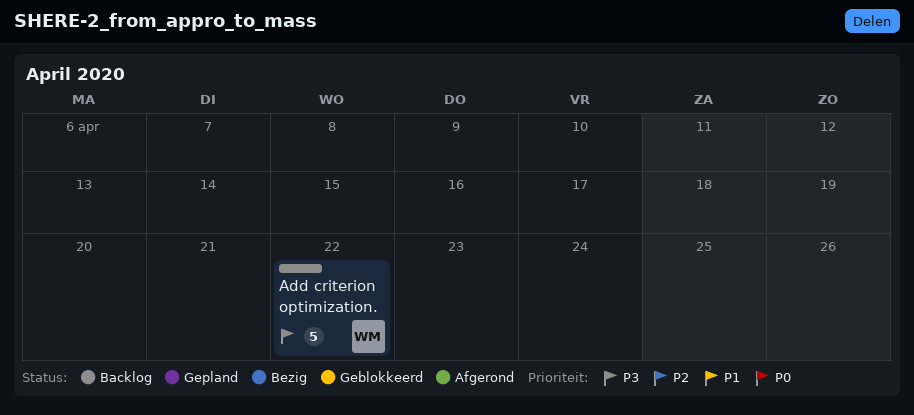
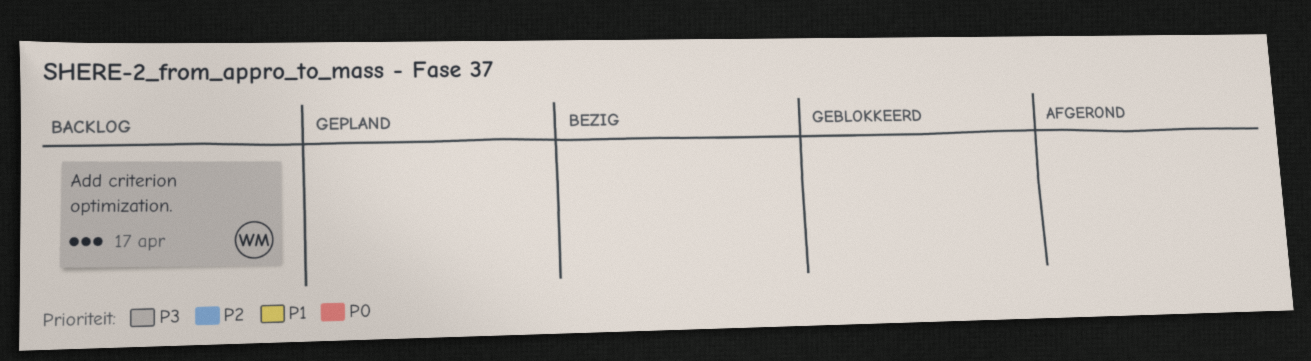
Add criterion optimization., estimate: 5 -> 3
Add criterion optimization., due: Apr 22 -> Apr 17

